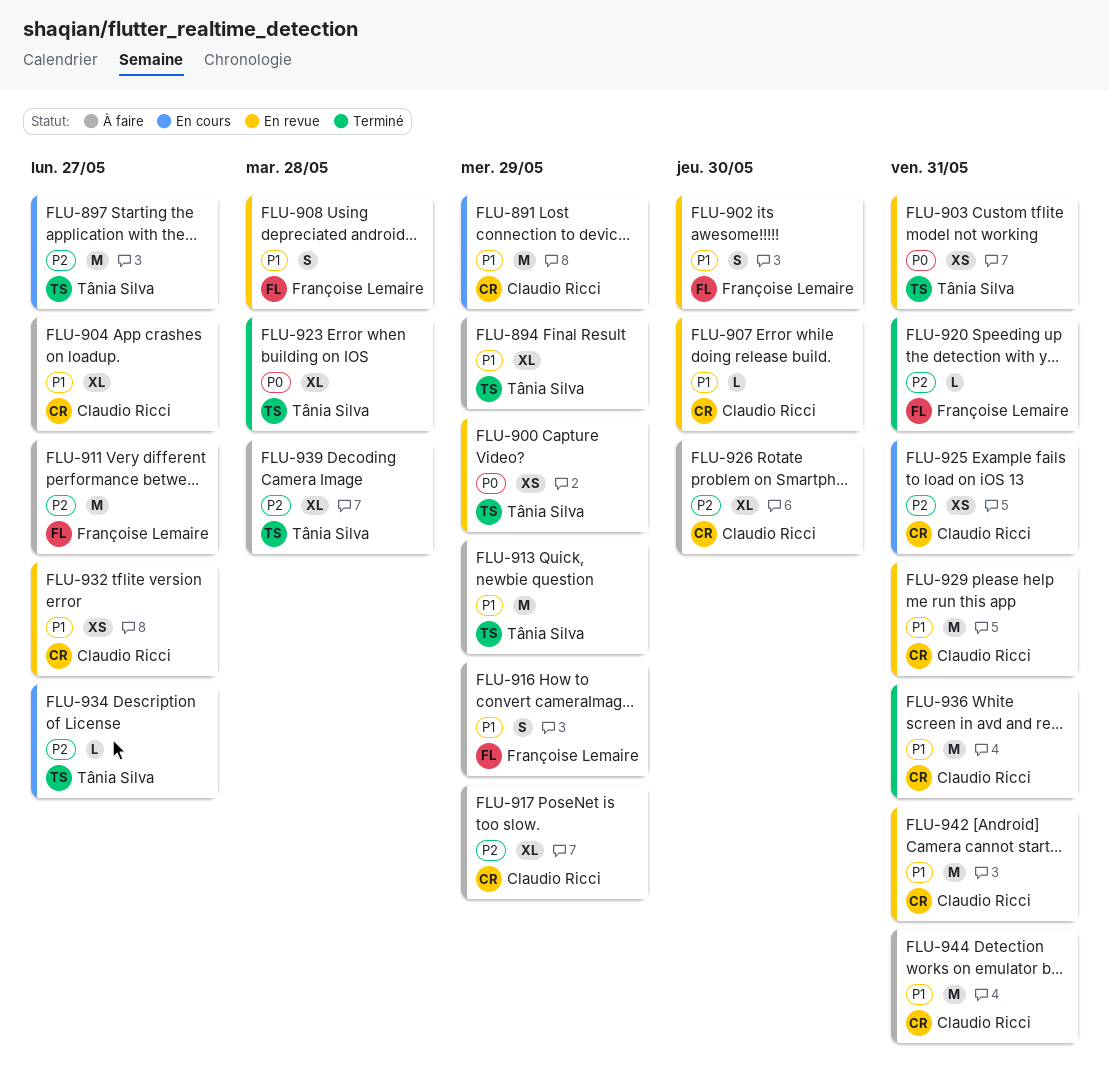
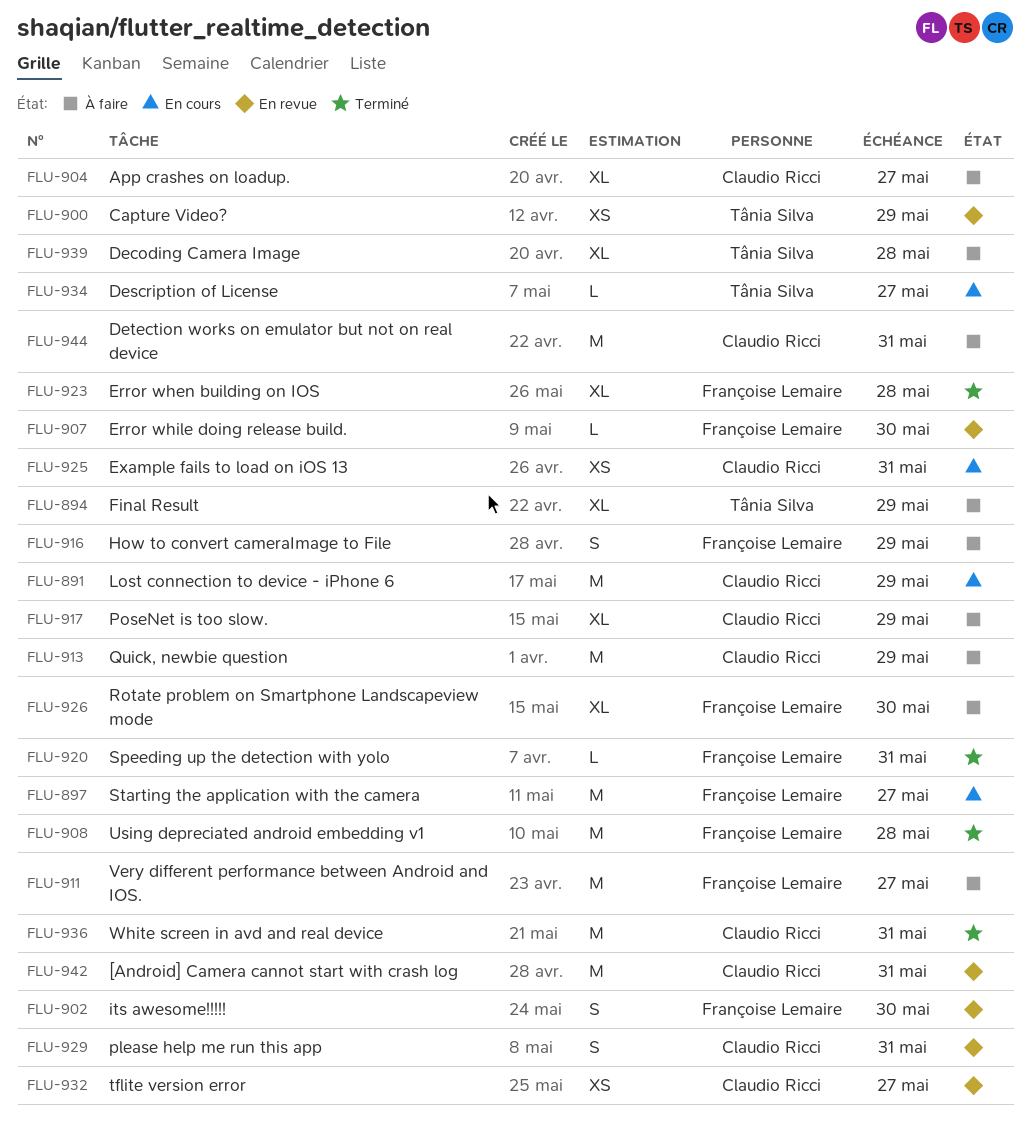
FLU-897, owner: Tânia Silva -> Françoise Lemaire
FLU-903: present -> none
FLU-907, owner: Claudio Ricci -> Françoise Lemaire
FLU-908, status: En revue -> Terminé
FLU-908, estimate: S -> M
FLU-913, owner: Tânia Silva -> Claudio Ricci
FLU-923, owner: Tânia Silva -> Françoise Lemaire
FLU-926, owner: Claudio Ricci -> Françoise Lemaire
FLU-929, estimate: M -> S

